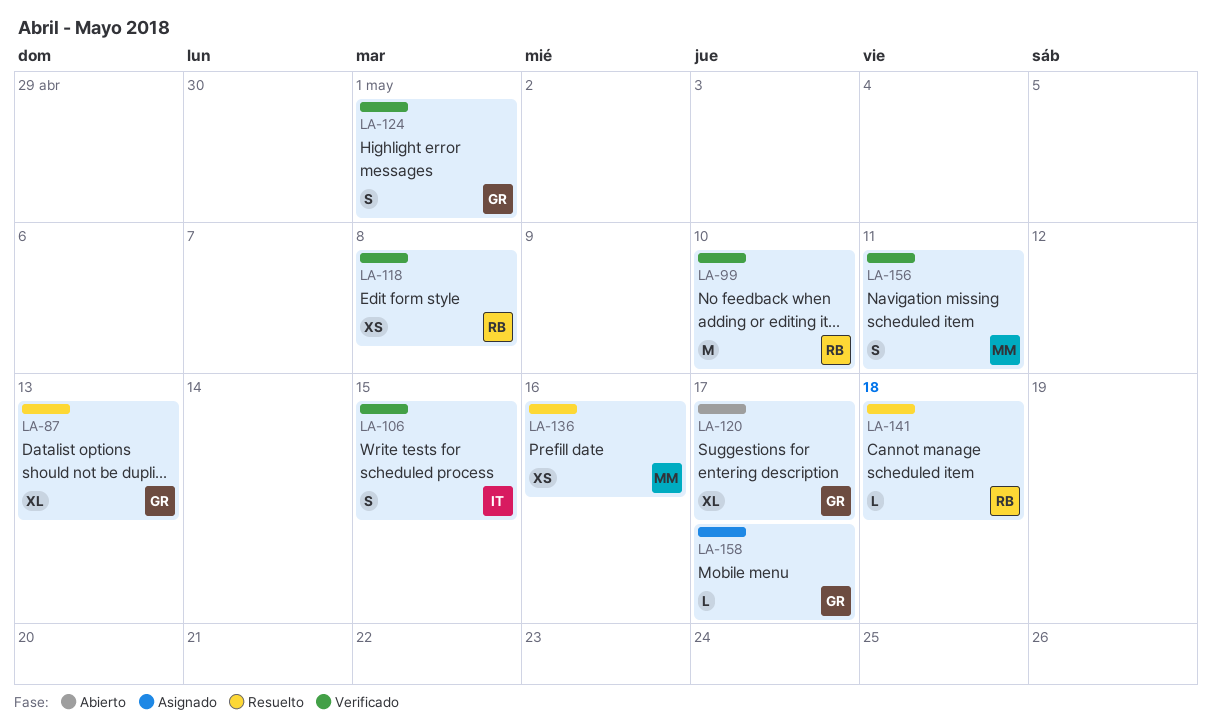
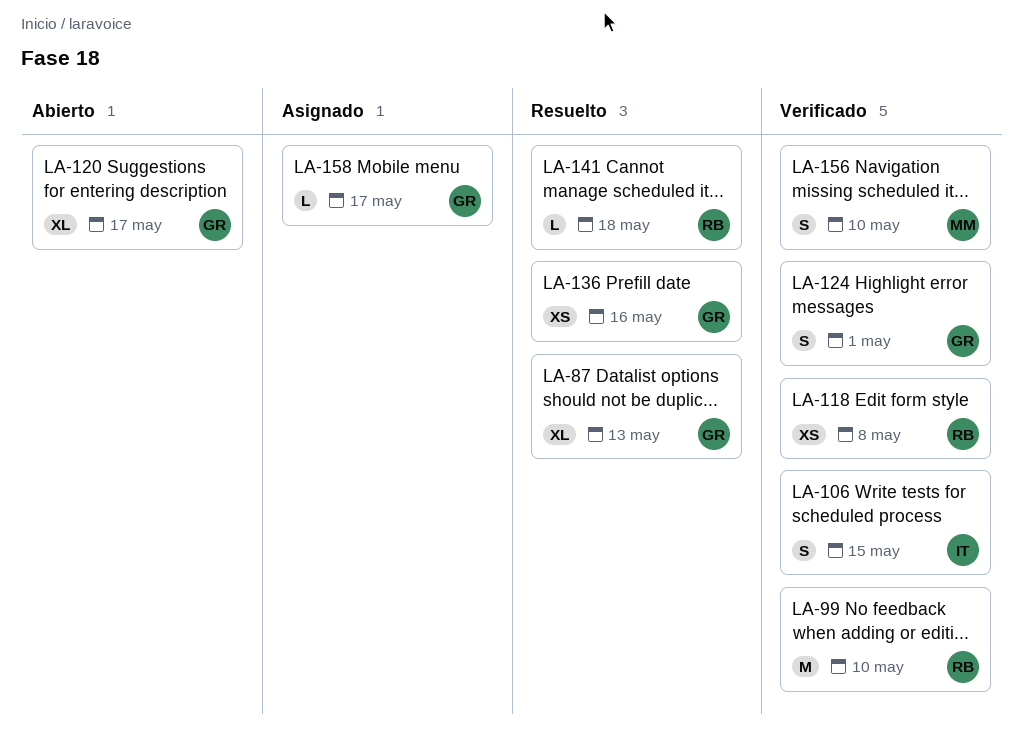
LA-136, owner: MM -> GR
LA-156, due: May 11 -> May 10

